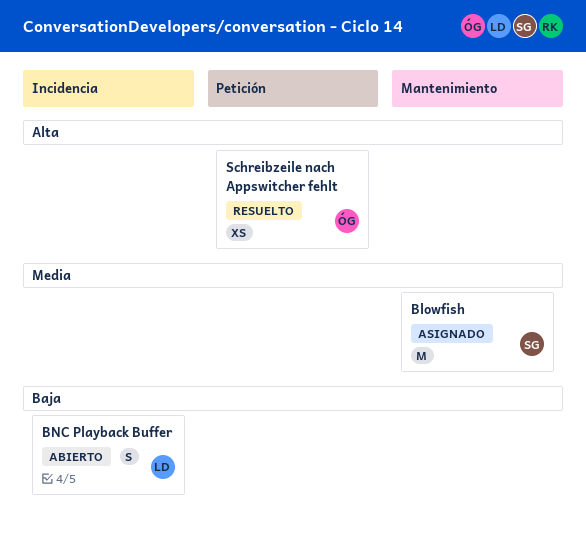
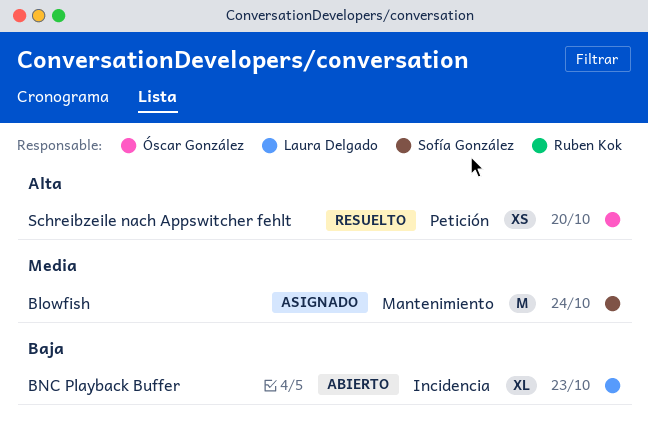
BNC Playback Buffer, estimate: S -> XL

